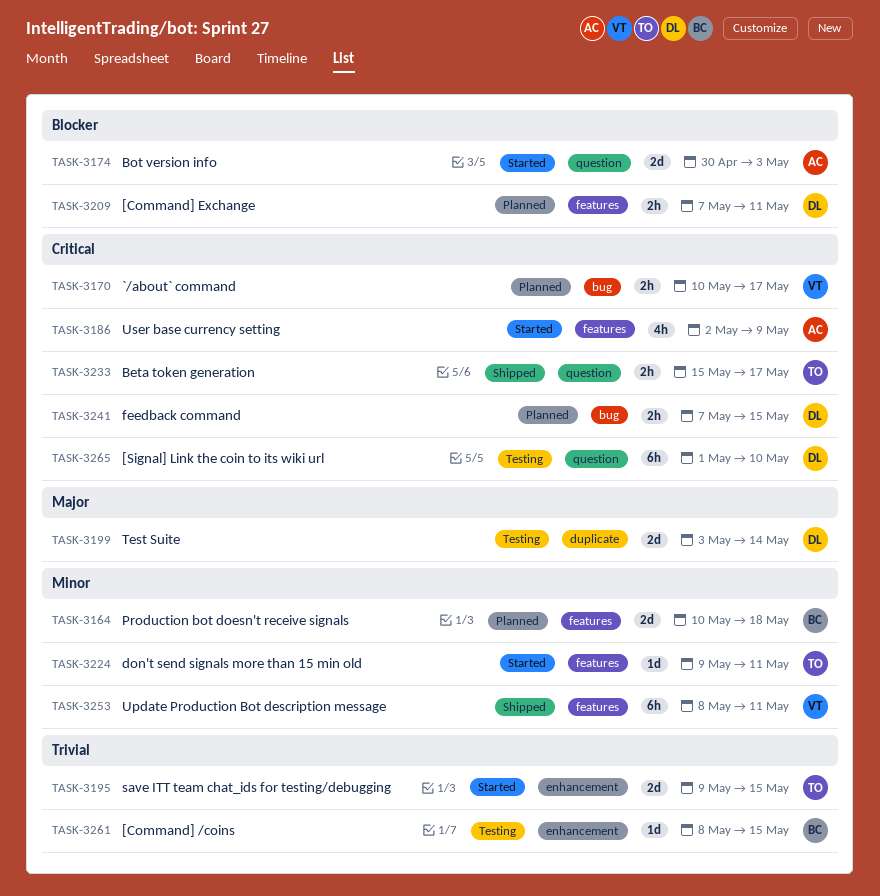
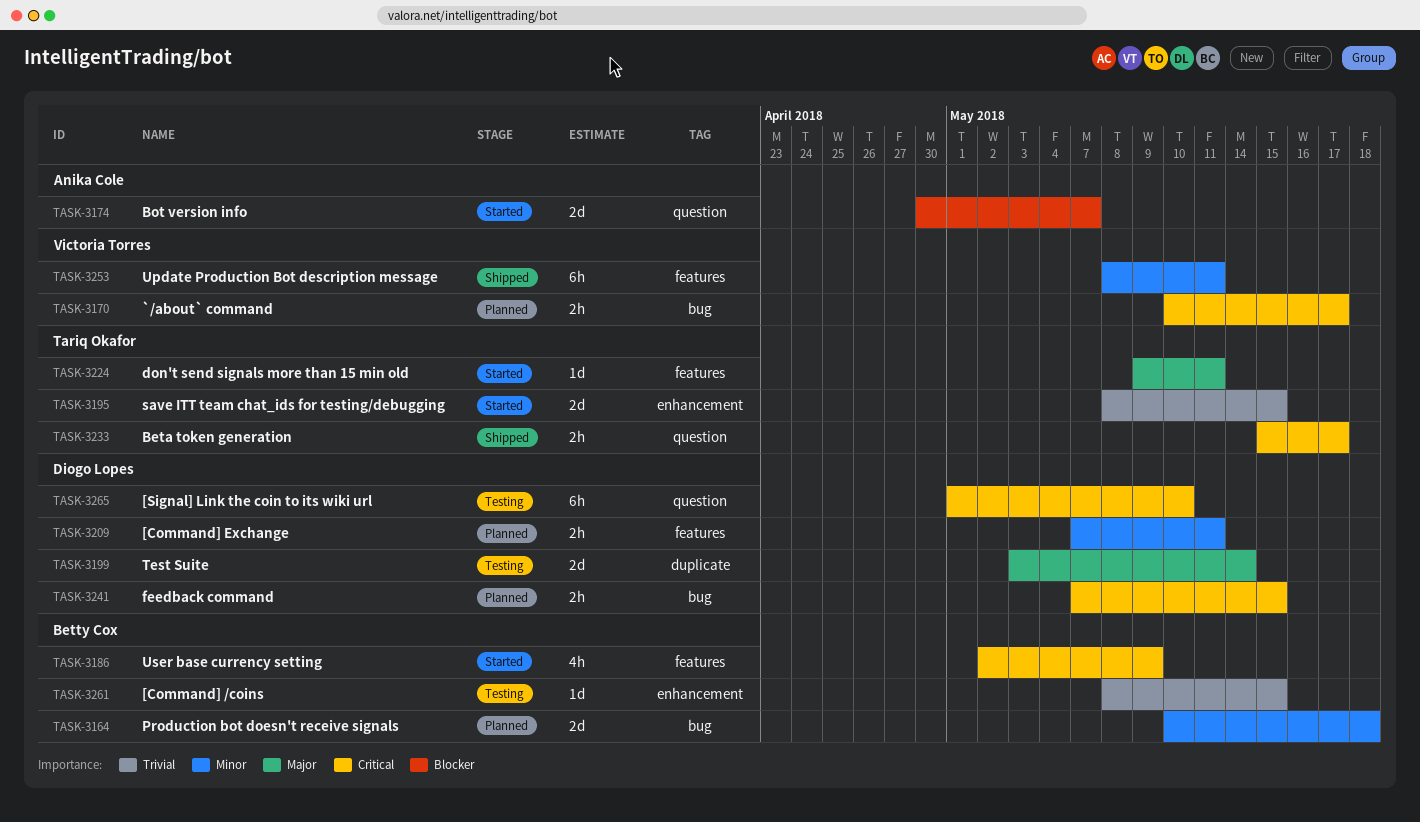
TASK-3164, label: features -> bug
TASK-3174, due: May 3 -> May 7
TASK-3186, owner: Anika Cole -> Betty Cox
TASK-3195, start: May 9 -> May 8
TASK-3209, priority: Blocker -> Minor
TASK-3224, priority: Minor -> Major

